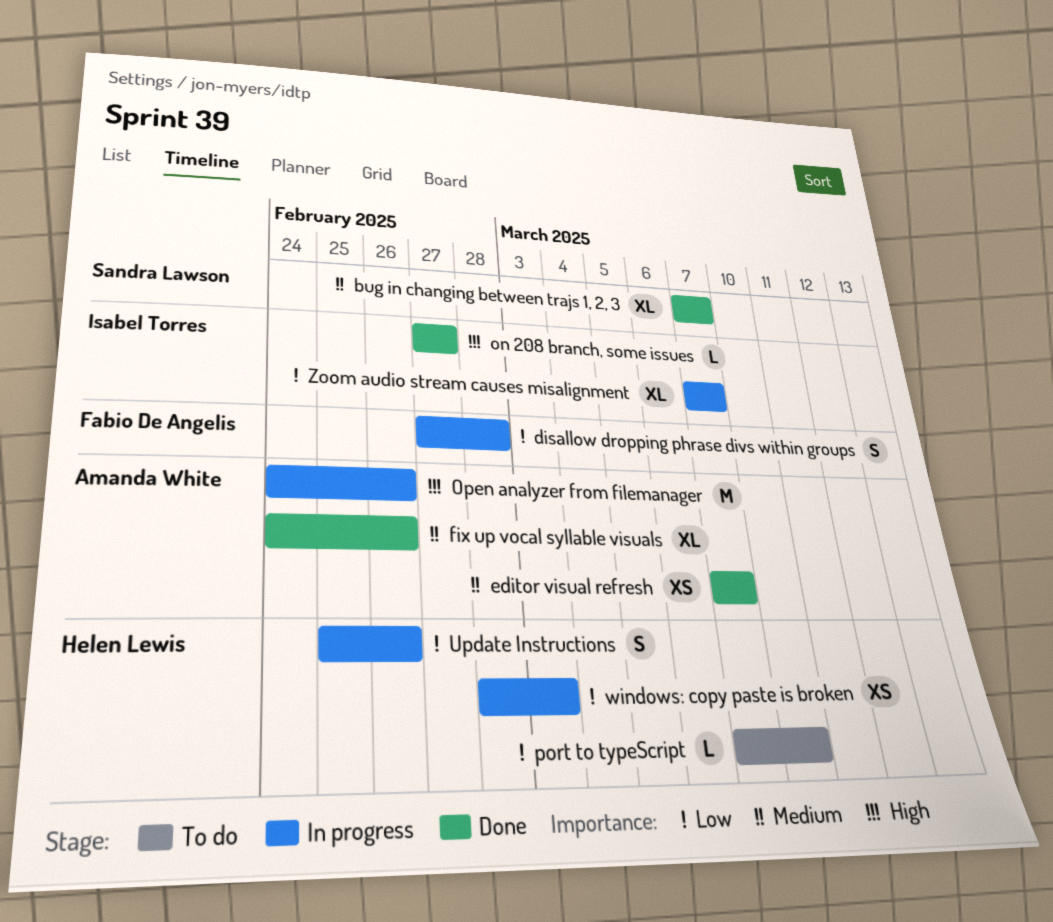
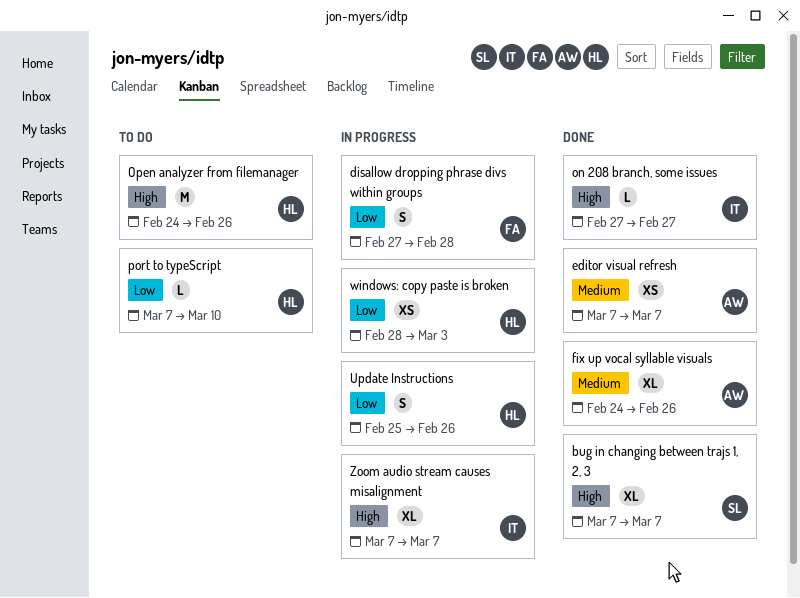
bug in changing between trajs 1, 2, 3, priority: Medium -> High
Open analyzer from filemanager, status: In progress -> To do
Open analyzer from filemanager, owner: Amanda White -> Helen Lewis
Zoom audio stream causes misalignment, priority: Low -> High

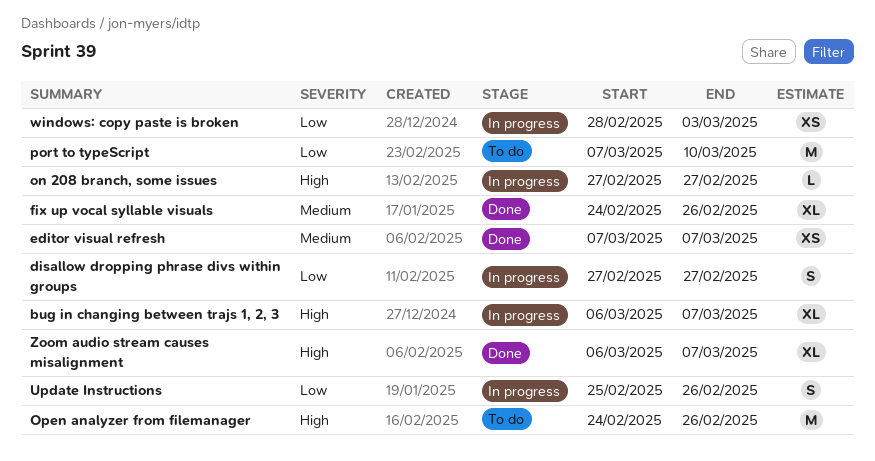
bug in changing between trajs 1, 2, 3, status: Done -> In progress
bug in changing between trajs 1, 2, 3, start: Mar 7 -> Mar 6
disallow dropping phrase divs within groups, due: Feb 28 -> Feb 27
on 208 branch, some issues, status: Done -> In progress
port to typeScript, estimate: L -> M
Zoom audio stream causes misalignment, status: In progress -> Done
Zoom audio stream causes misalignment, start: Mar 7 -> Mar 6

